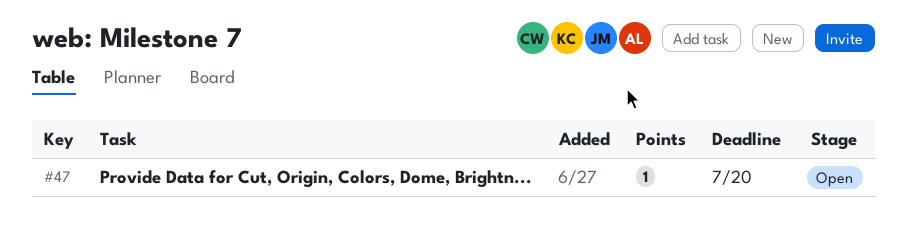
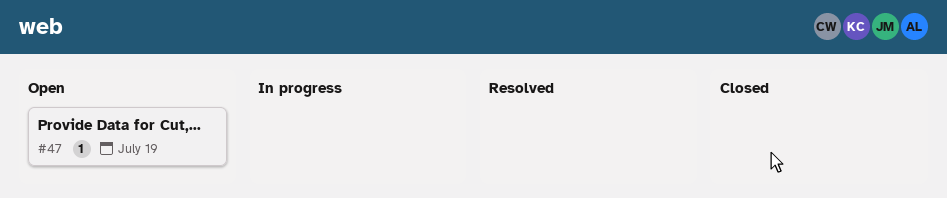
#47, due: Jul 20 -> Jul 19

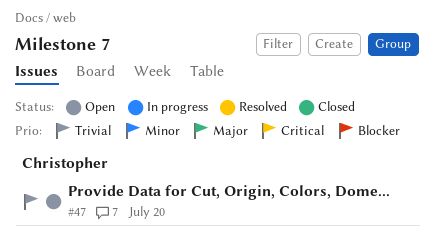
#47, due: Jul 19 -> Jul 20

